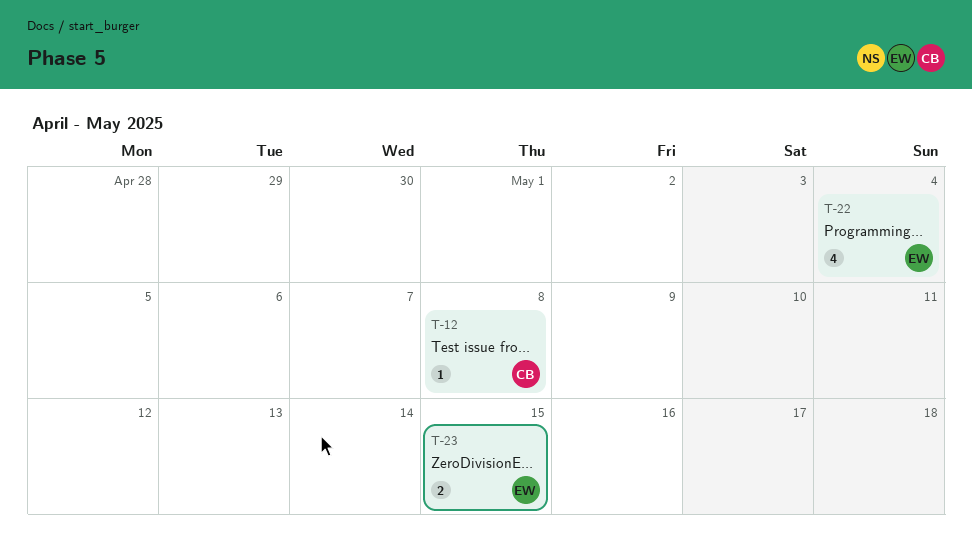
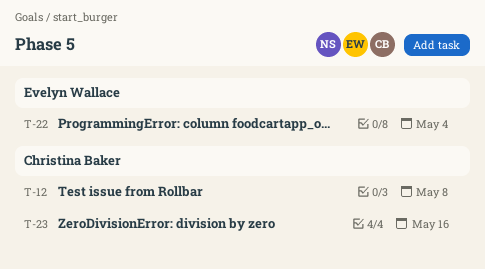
T-23, owner: Evelyn Wallace -> Christina Baker
T-23, due: May 15 -> May 16

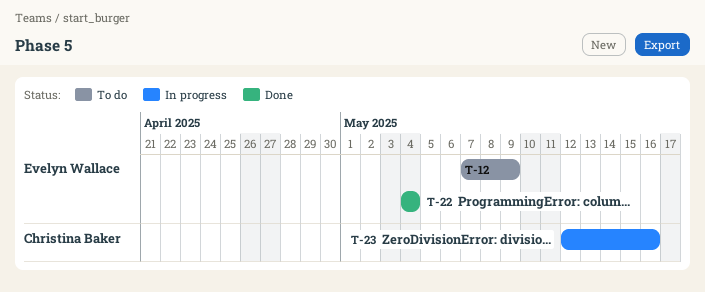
T-12, owner: Christina Baker -> Evelyn Wallace
T-12, due: May 8 -> May 9

